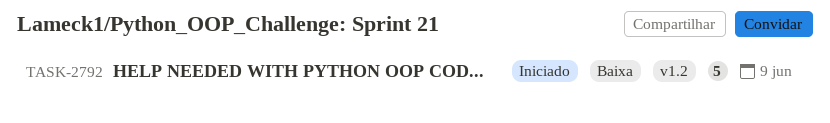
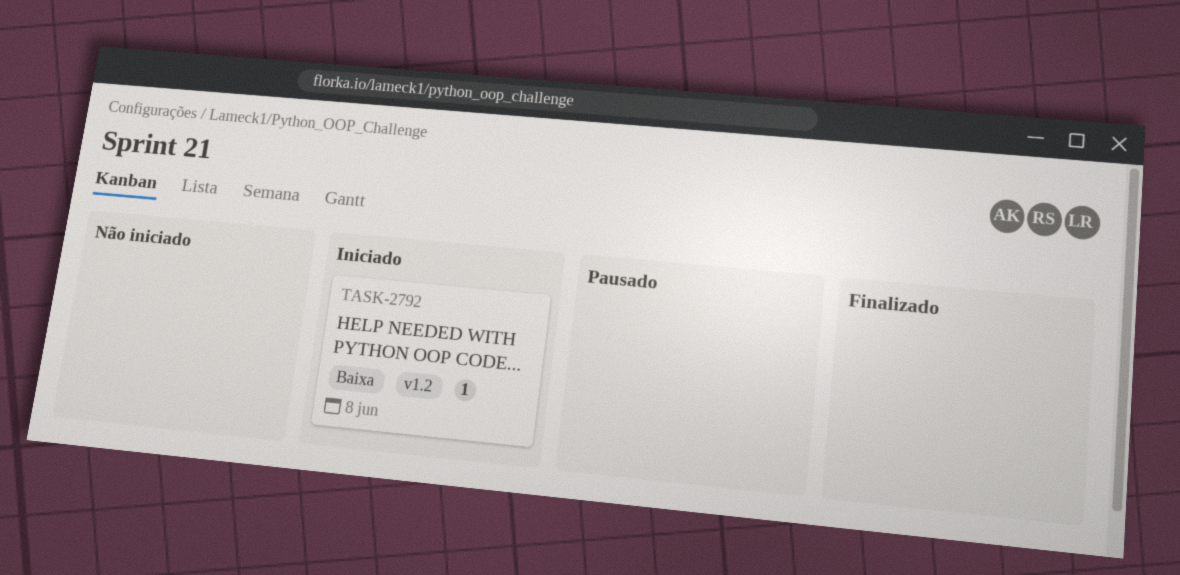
TASK-2792, estimate: 5 -> 1
TASK-2792, due: Jun 9 -> Jun 8

